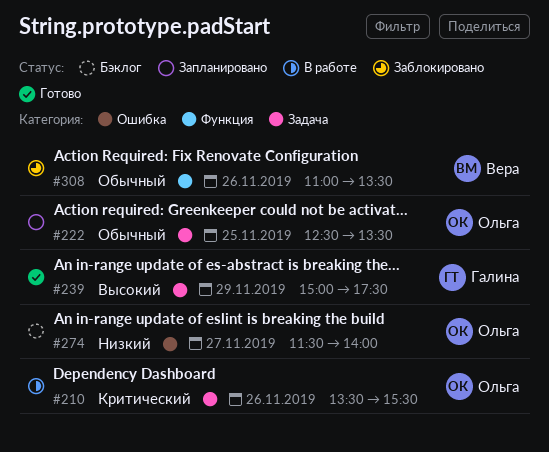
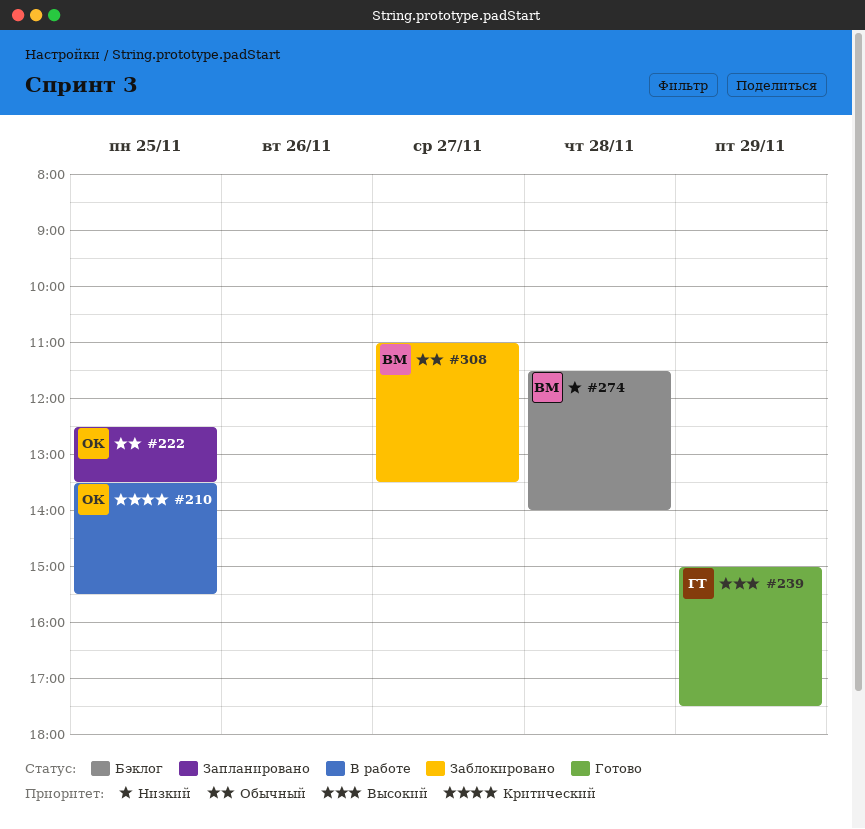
#210, day: Nov 26 -> Nov 25
#274, owner: Ольга -> Вера
#274, day: Nov 27 -> Nov 28
#308, day: Nov 26 -> Nov 27

